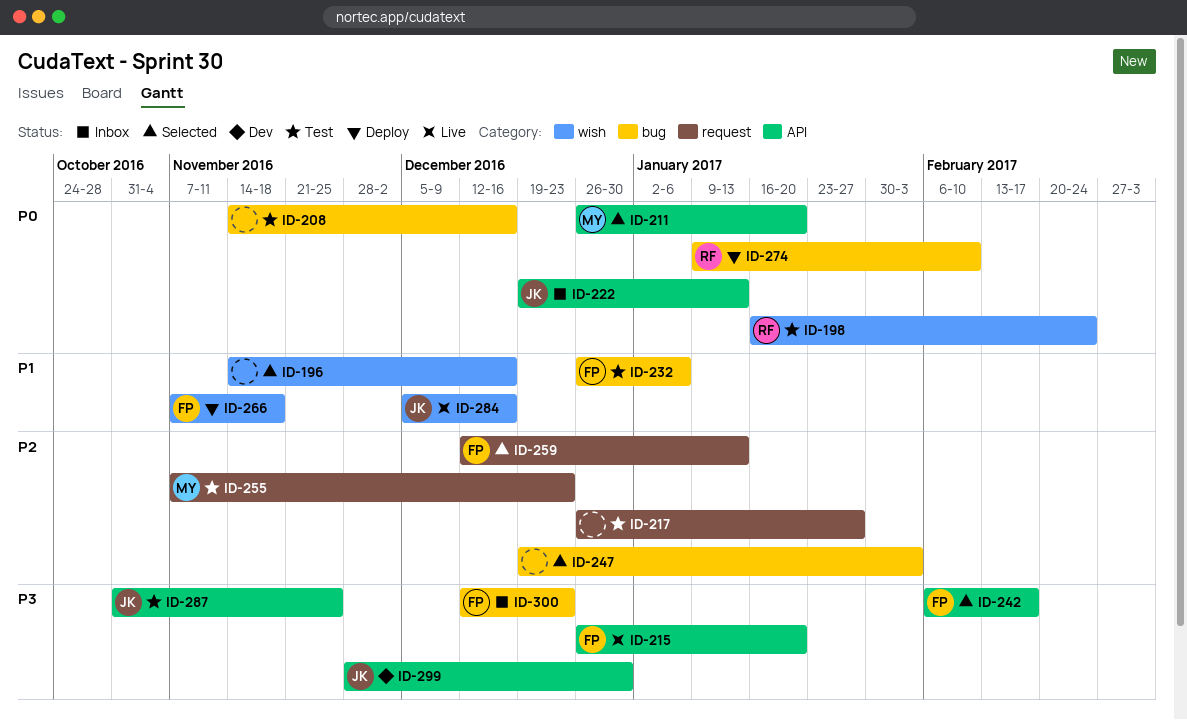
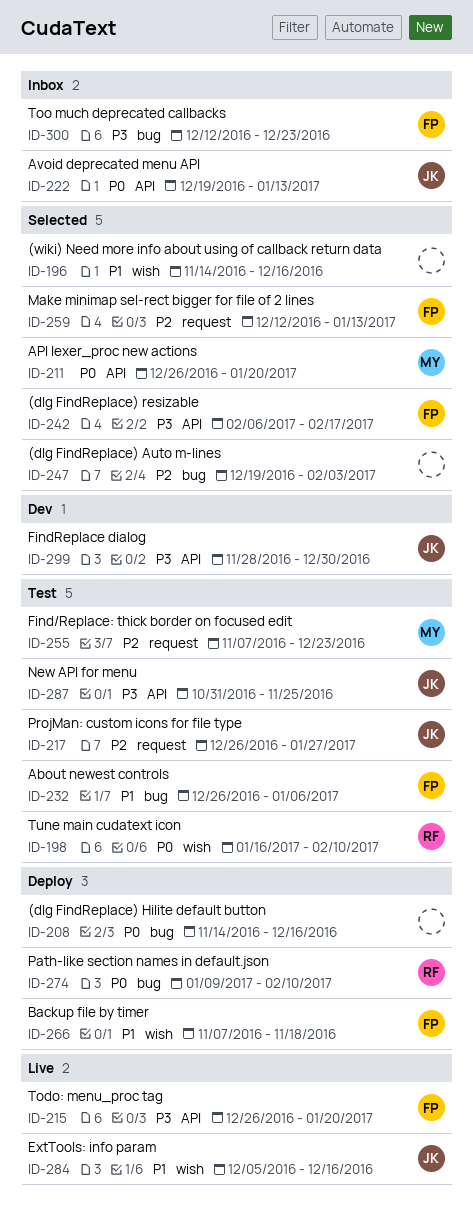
ID-198, due: Feb 24 -> Feb 10
ID-208, status: Test -> Deploy
ID-217, owner: none -> JK

